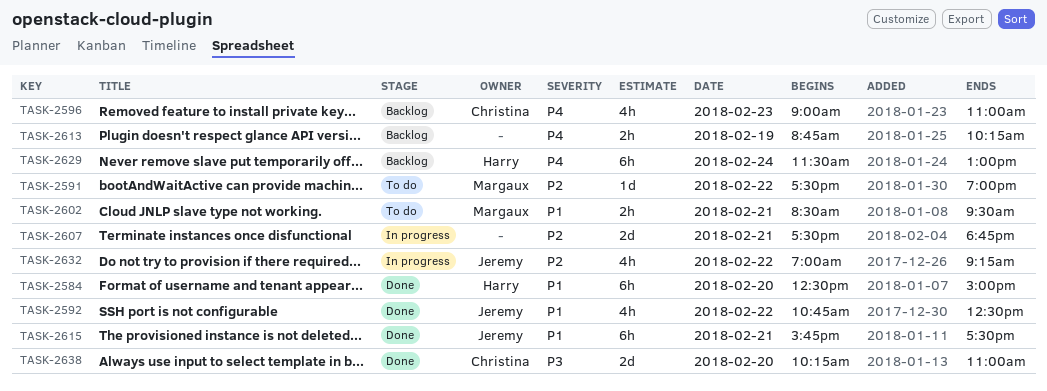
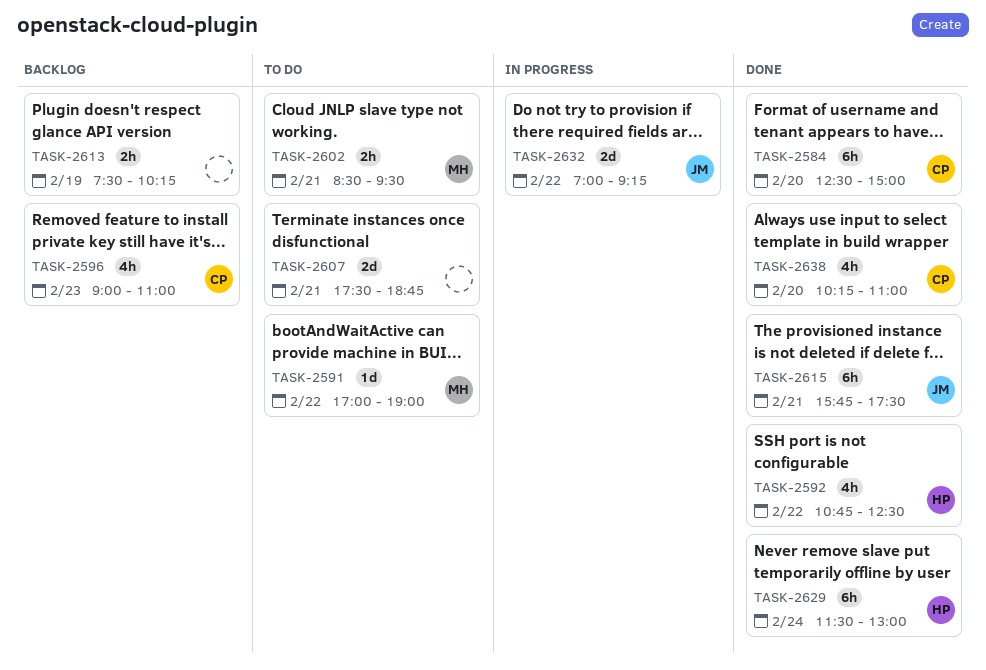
TASK-2584, owner: Harry -> Christina
TASK-2591, begins: 17:30 -> 17:00
TASK-2592, owner: Jeremy -> Harry
TASK-2607, status: In progress -> To do
TASK-2613, begins: 08:45 -> 07:30
TASK-2629, status: Backlog -> Done
TASK-2632, estimate: 4h -> 2d
TASK-2638, estimate: 2d -> 4h

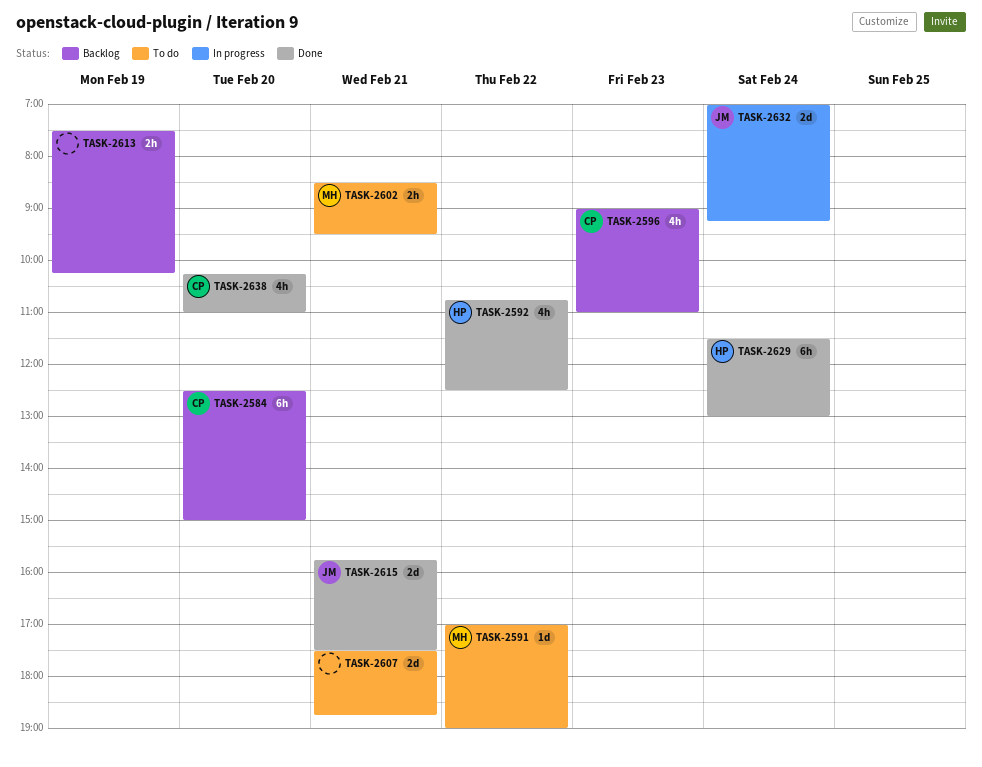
TASK-2584, status: Done -> Backlog
TASK-2615, estimate: 6h -> 2d
TASK-2632, day: Feb 22 -> Feb 24

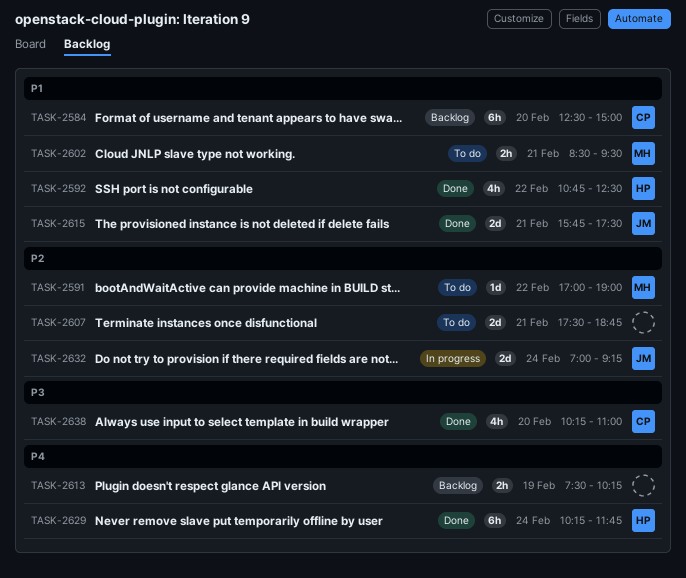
TASK-2596: present -> none
TASK-2629, begins: 11:30 -> 10:15
TASK-2629, ends: 13:00 -> 11:45

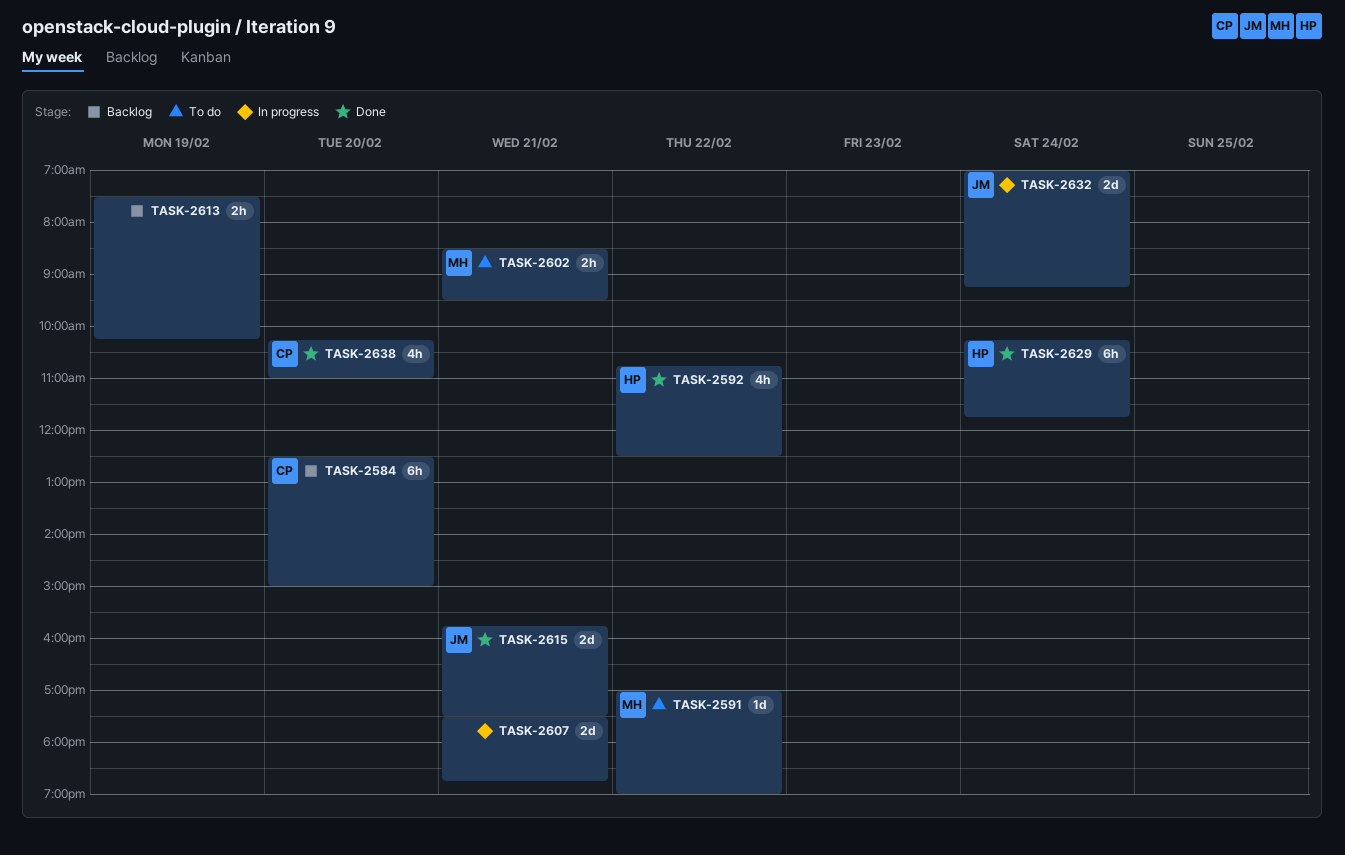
TASK-2607, status: To do -> In progress

